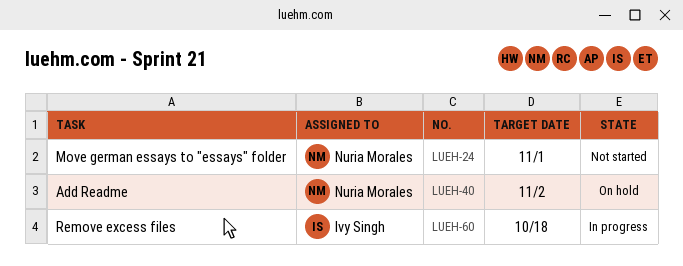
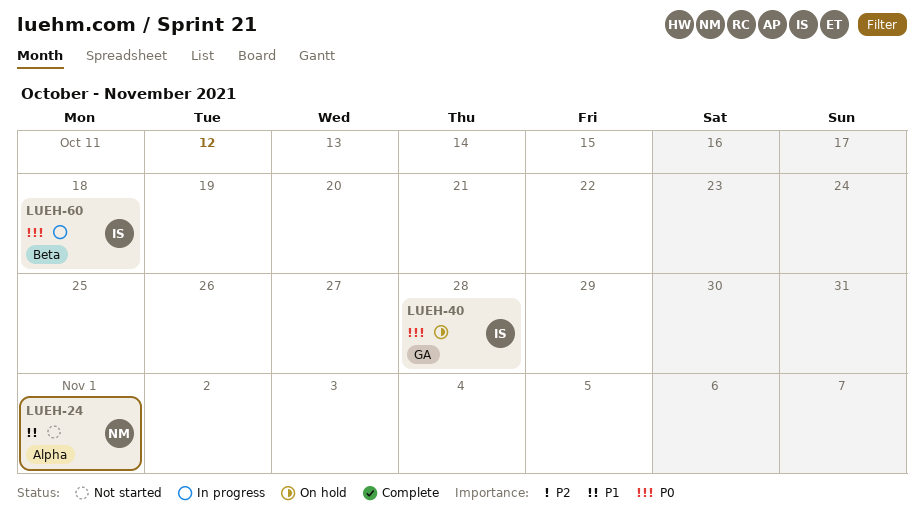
LUEH-40, owner: Nuria Morales -> Ivy Singh
LUEH-40, due: Nov 2 -> Oct 28

